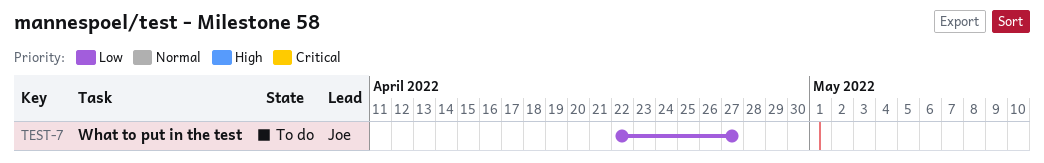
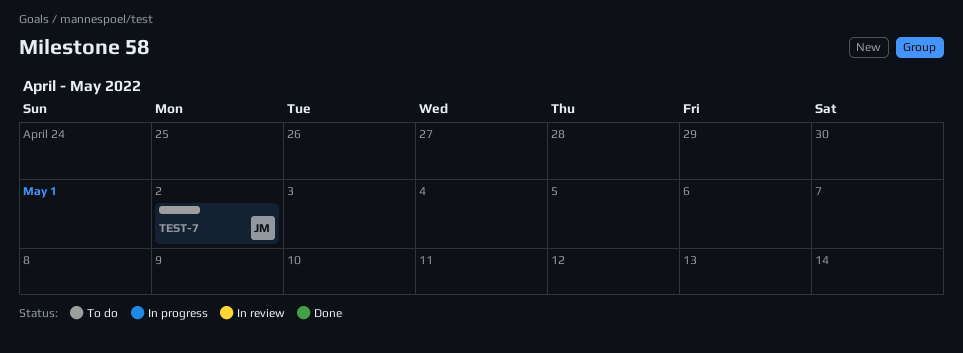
TEST-7, due: Apr 27 -> May 2

